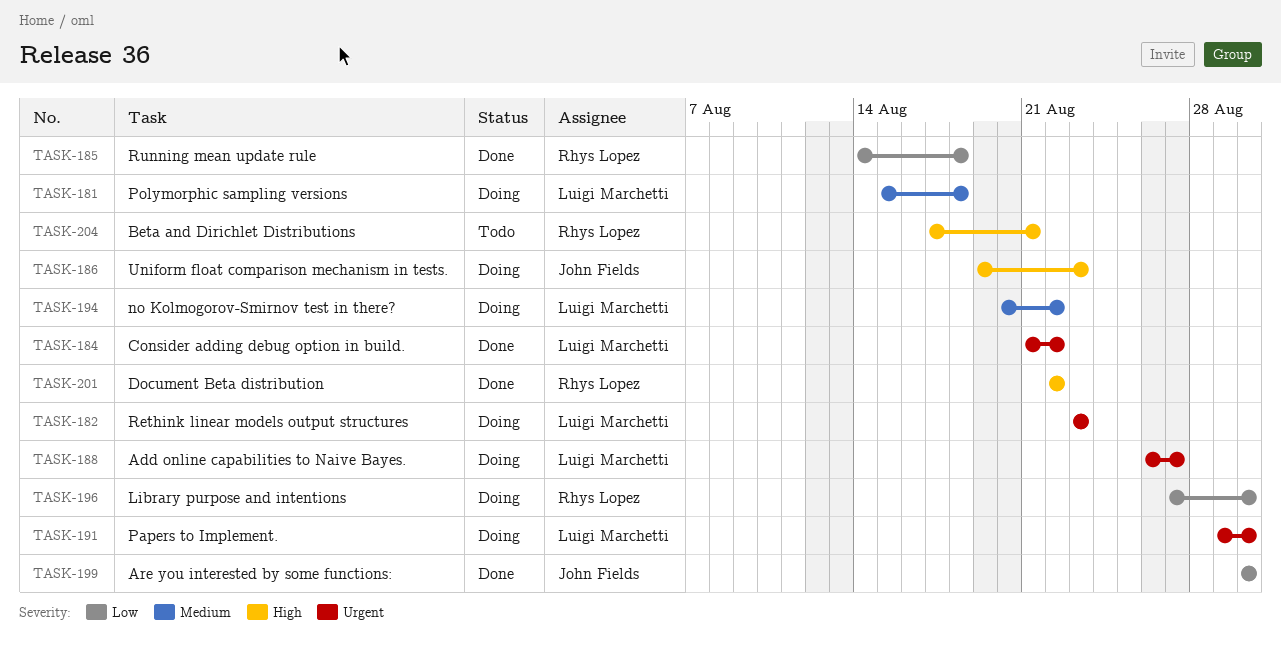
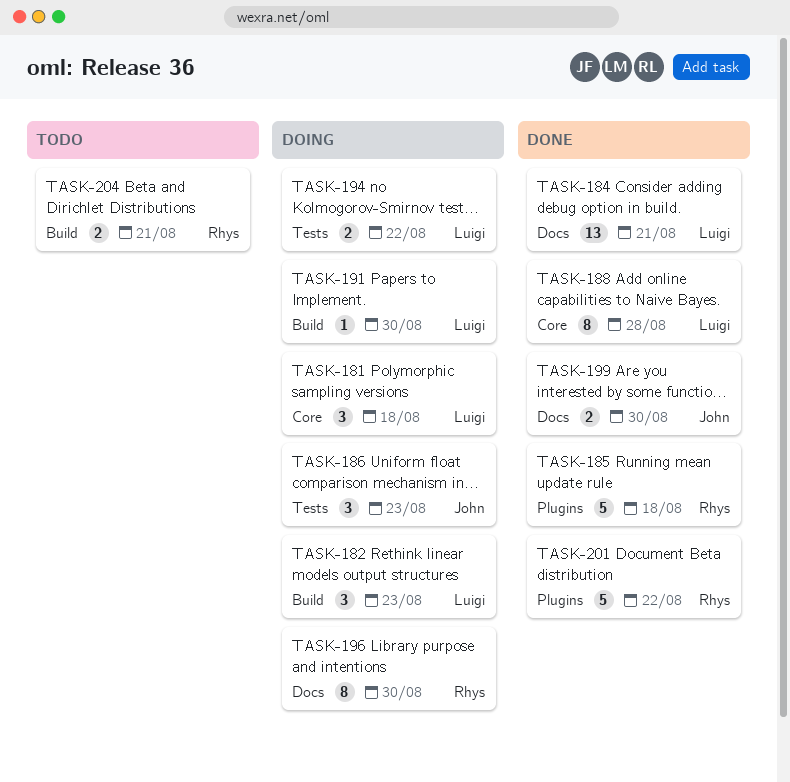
TASK-184, due: Aug 22 -> Aug 21
TASK-188, status: Doing -> Done
TASK-188, due: Aug 27 -> Aug 28

